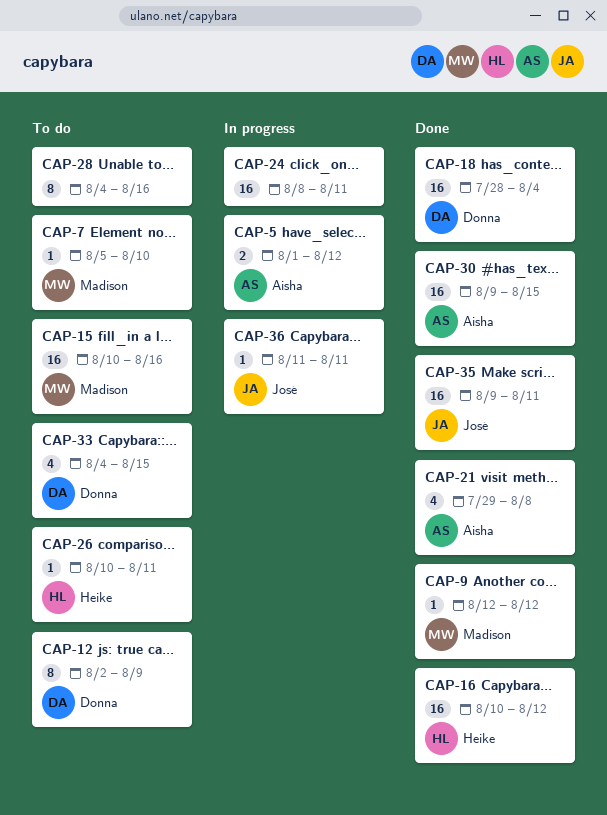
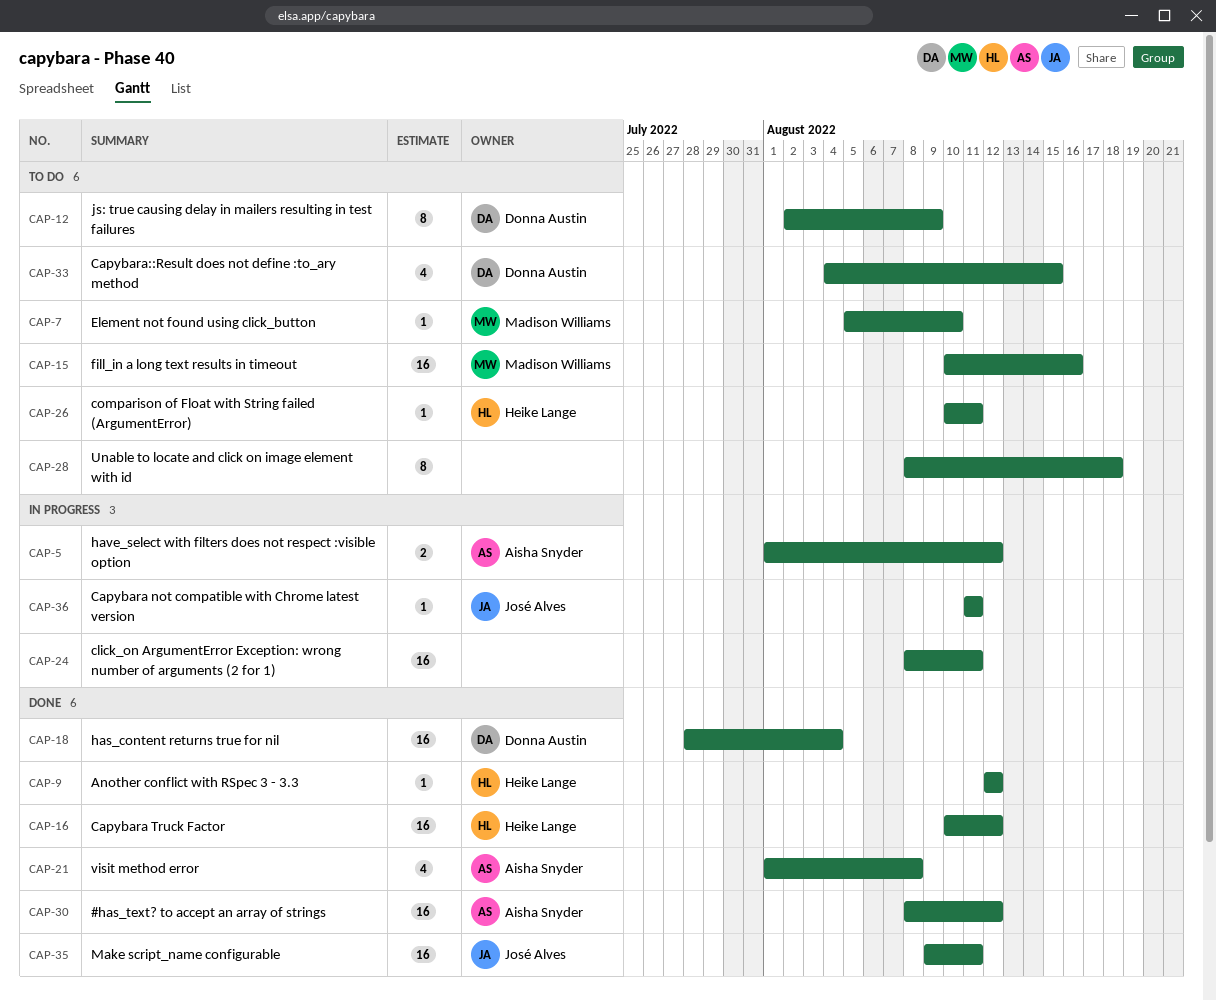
CAP-9, owner: Madison Williams -> Heike Lange
CAP-21, start: Jul 29 -> Aug 1
CAP-28, start: Aug 4 -> Aug 8
CAP-28, due: Aug 16 -> Aug 18
CAP-30, start: Aug 9 -> Aug 8
CAP-30, due: Aug 15 -> Aug 12

